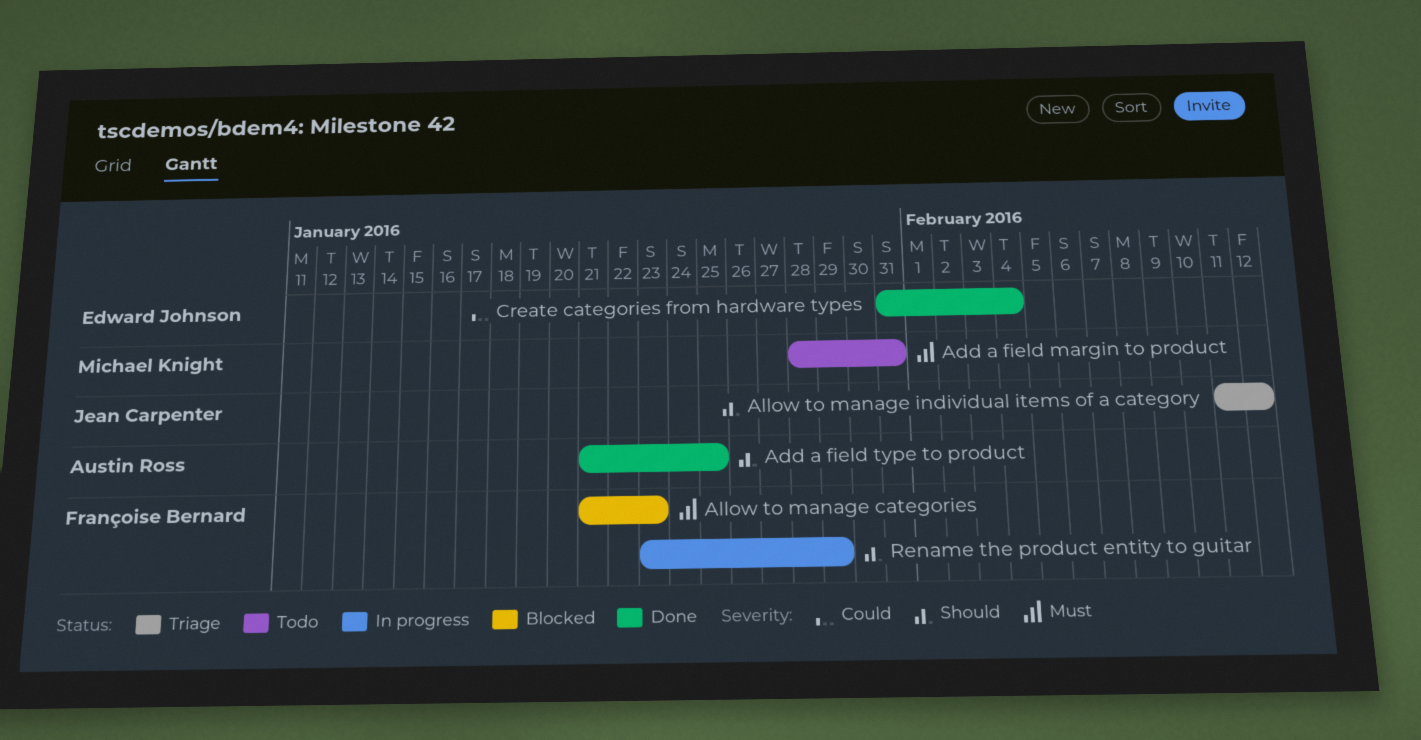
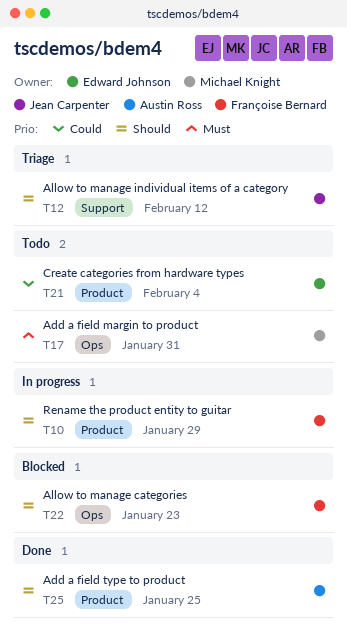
Allow to manage categories, priority: Must -> Should
Create categories from hardware types, status: Done -> Todo

